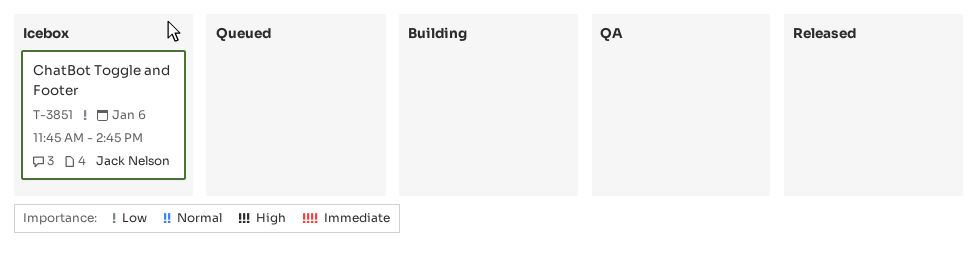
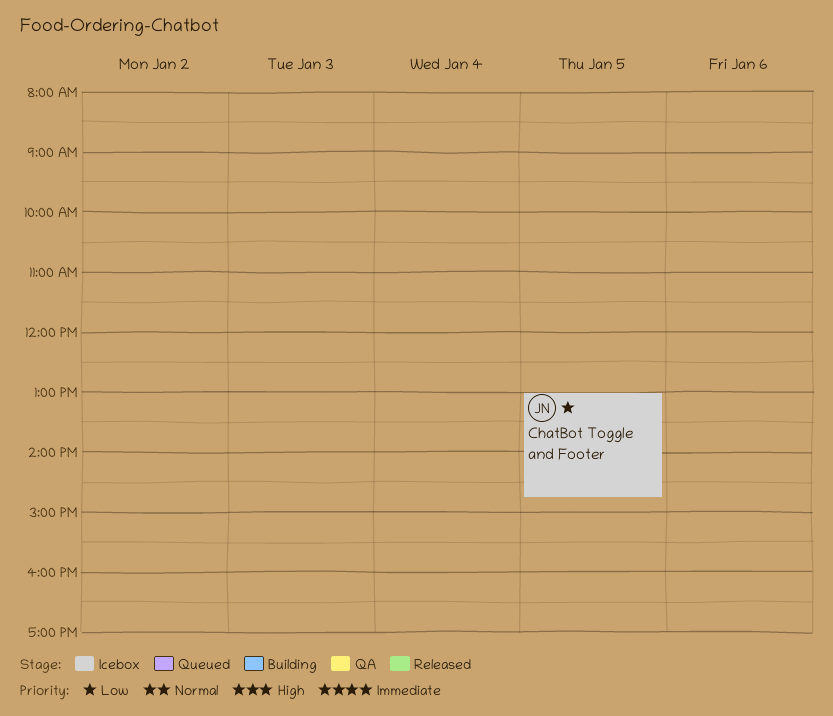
ChatBot Toggle and Footer, day: Jan 6 -> Jan 5
ChatBot Toggle and Footer, begins: 11:45 -> 13:00

